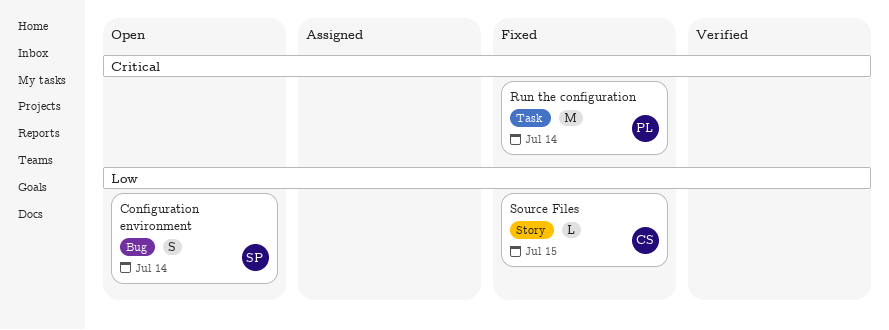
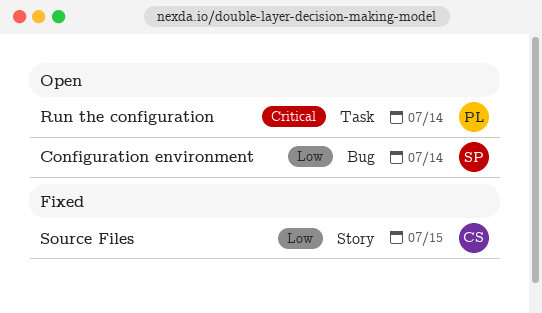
Run the configuration, status: Fixed -> Open

